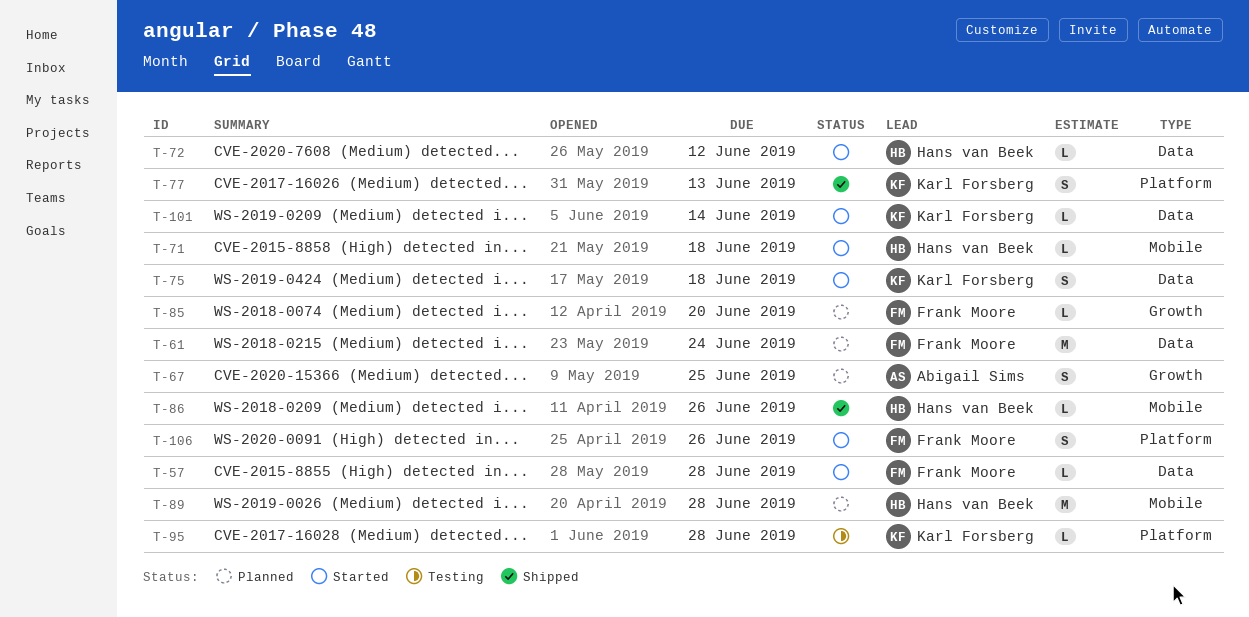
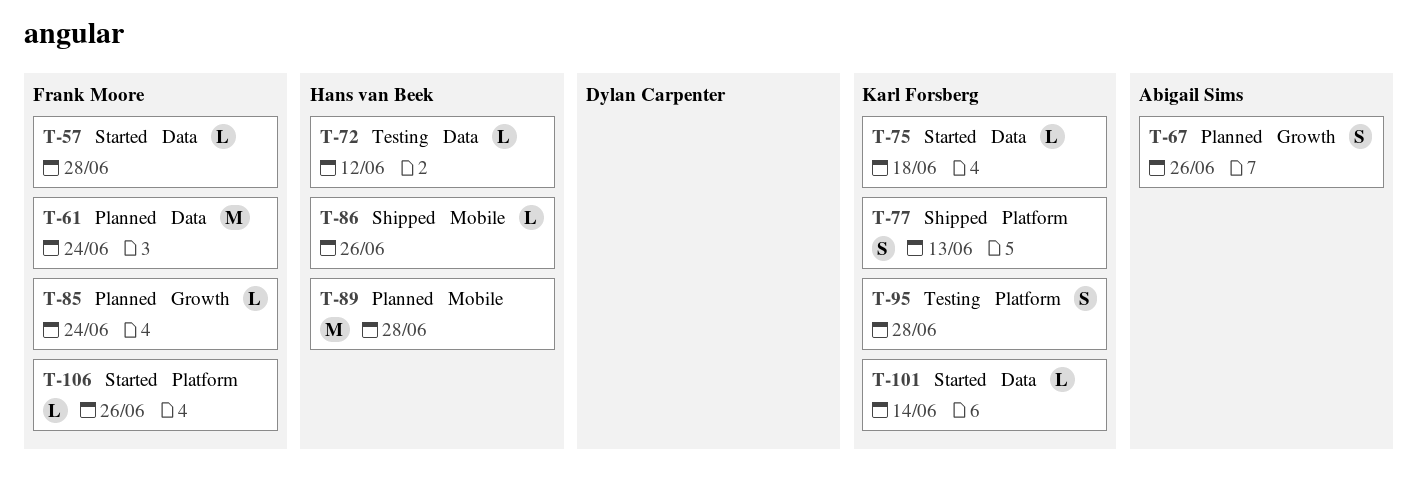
T-67, due: Jun 25 -> Jun 26
T-71: present -> none
T-72, status: Started -> Testing
T-75, estimate: S -> L
T-85, due: Jun 20 -> Jun 24
T-95, estimate: L -> S
T-106, estimate: S -> L

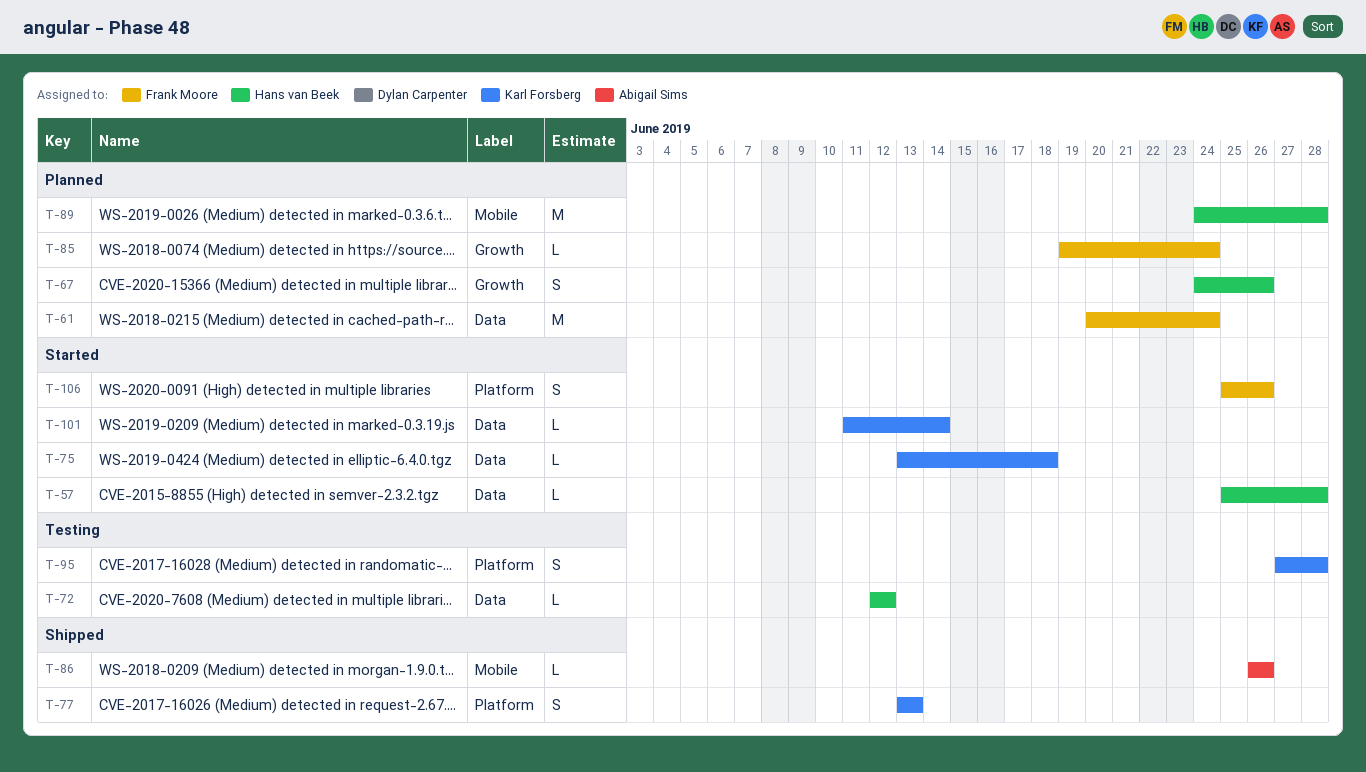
T-57, owner: Frank Moore -> Hans van Beek
T-67, owner: Abigail Sims -> Hans van Beek
T-86, owner: Hans van Beek -> Abigail Sims
T-106, estimate: L -> S

